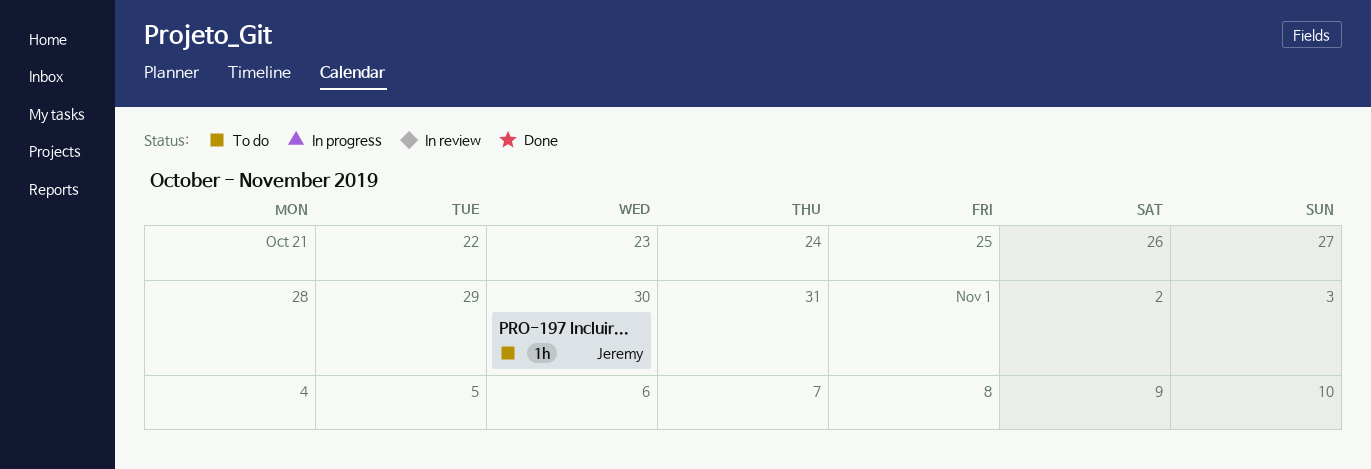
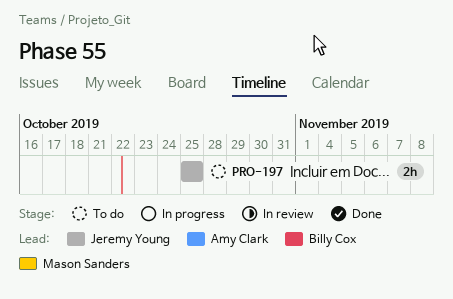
PRO-197, estimate: 1h -> 2h
PRO-197, due: Oct 30 -> Oct 25

